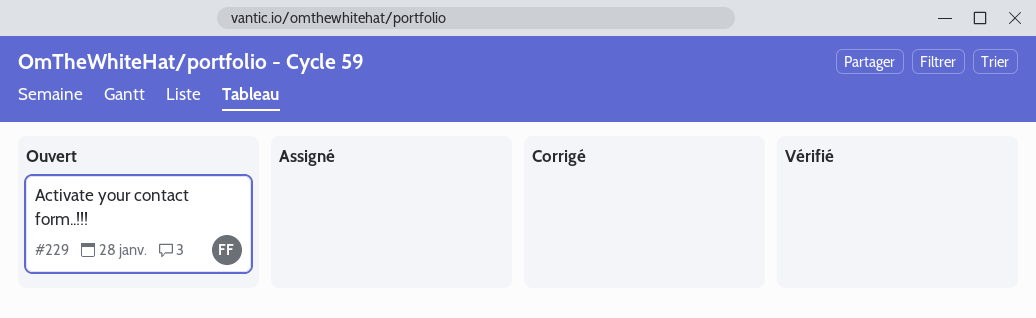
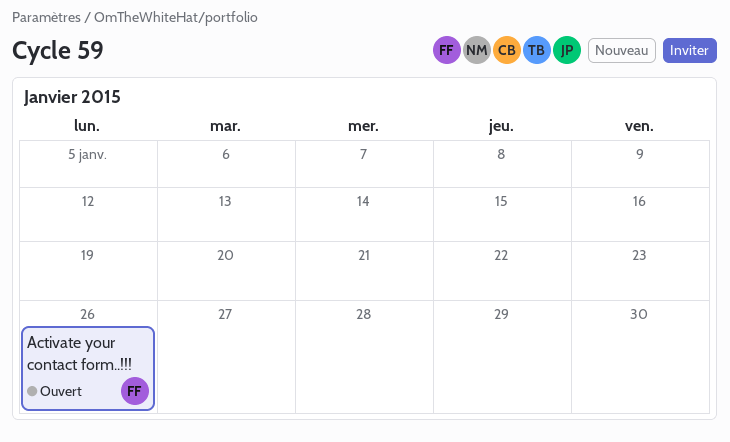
Activate your contact form..!!!, due: Jan 28 -> Jan 26

